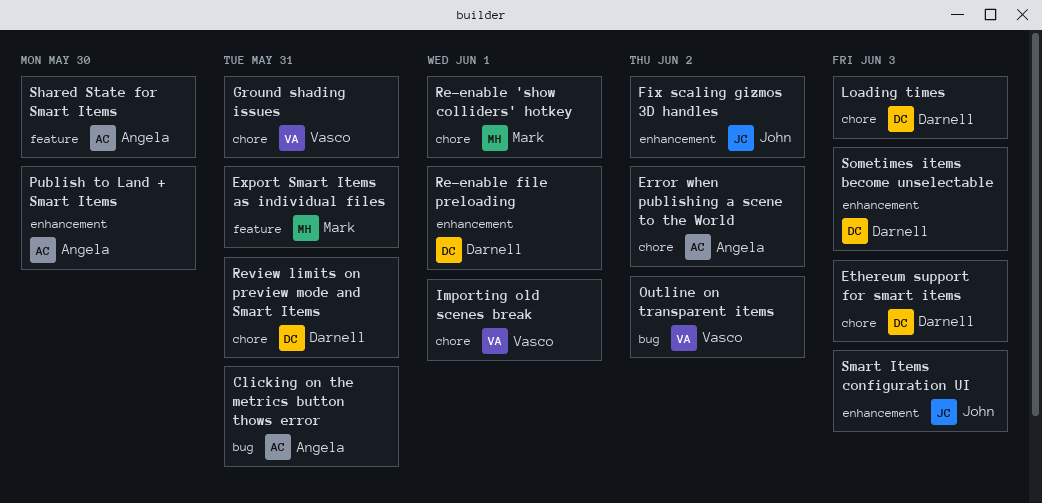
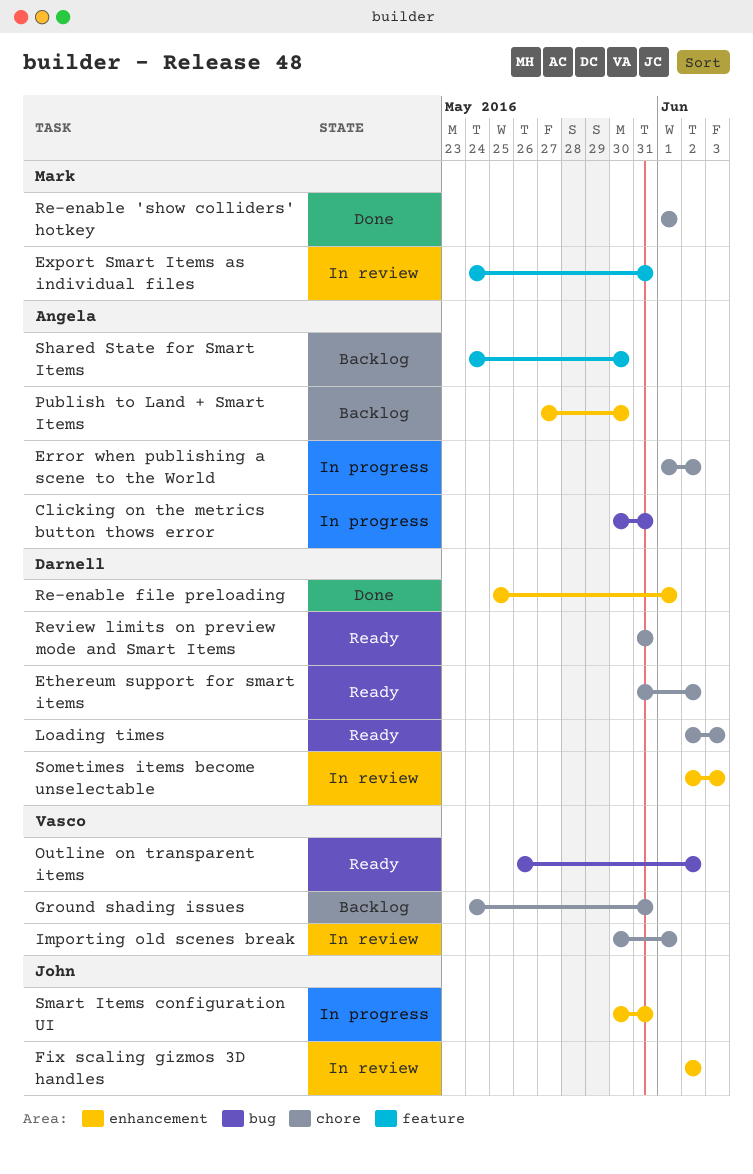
Ethereum support for smart items, due: Jun 3 -> Jun 2
Smart Items configuration UI, due: Jun 3 -> May 31

